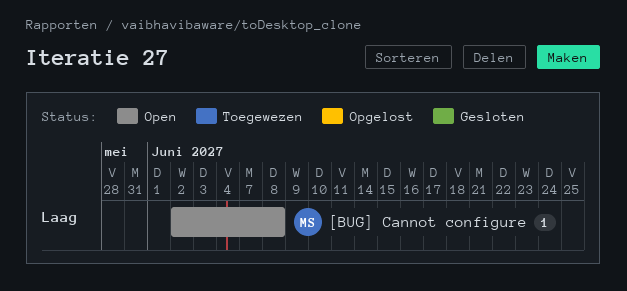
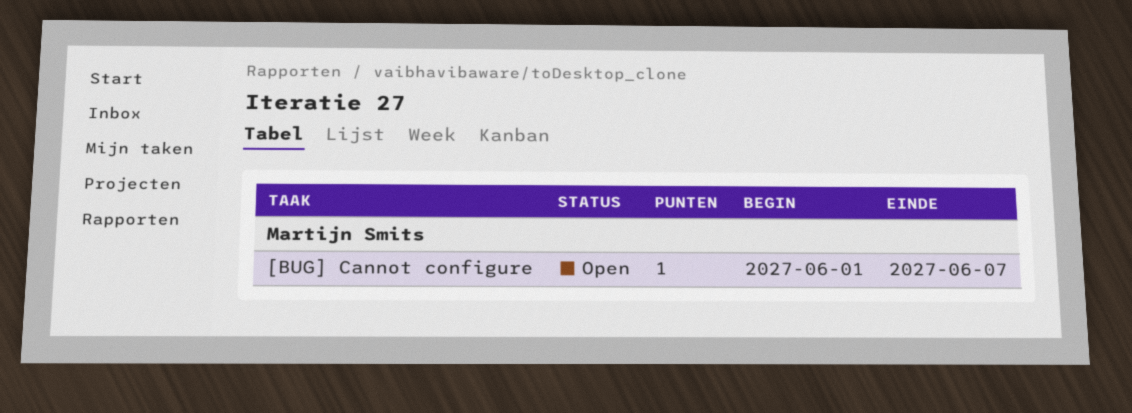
[BUG] Cannot configure, start: Jun 2 -> Jun 1
[BUG] Cannot configure, due: Jun 8 -> Jun 7

